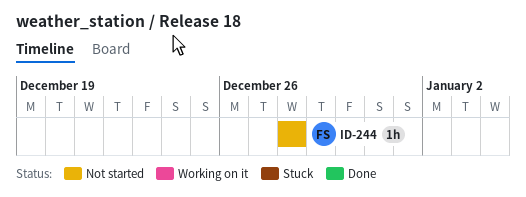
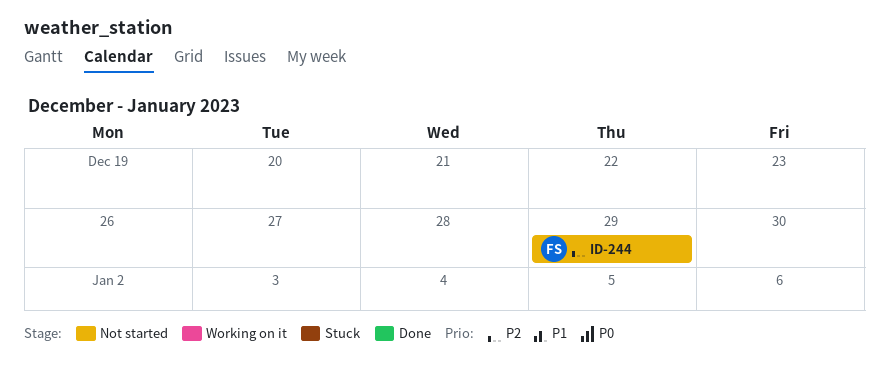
ID-244, start: Dec 28 -> Dec 29
ID-244, due: Dec 28 -> Dec 29

